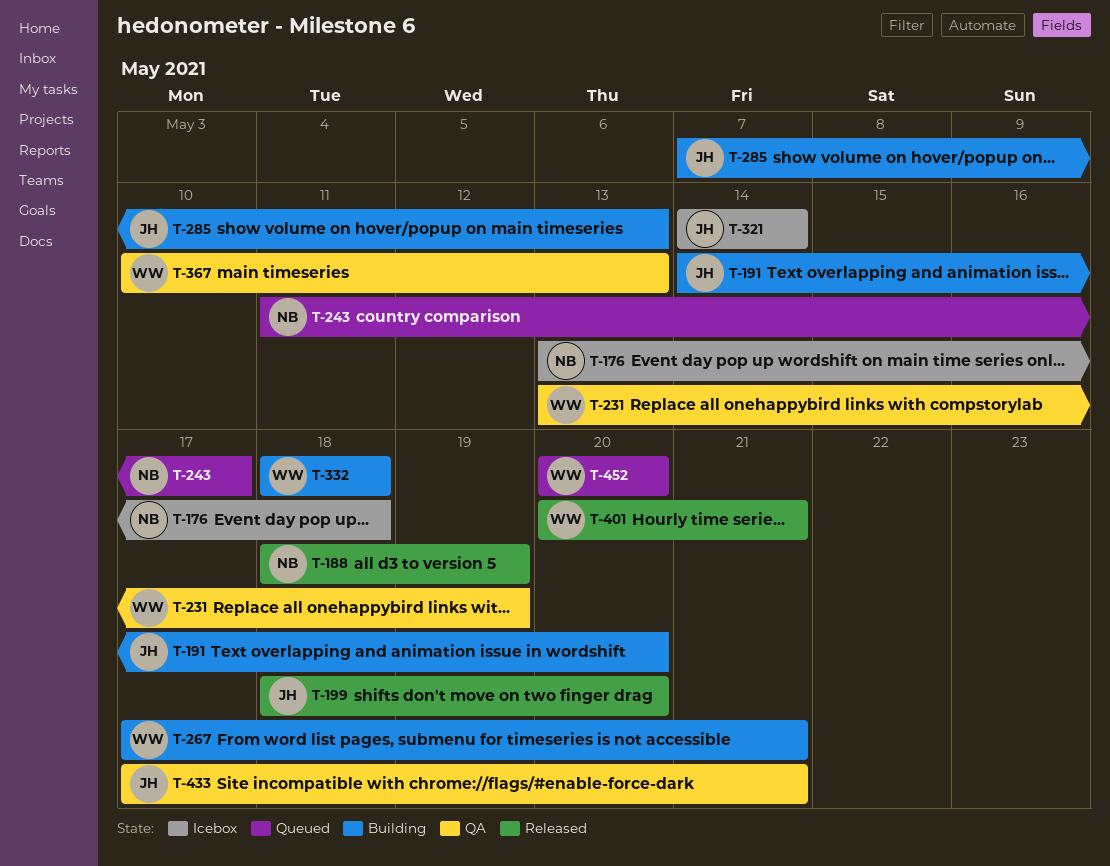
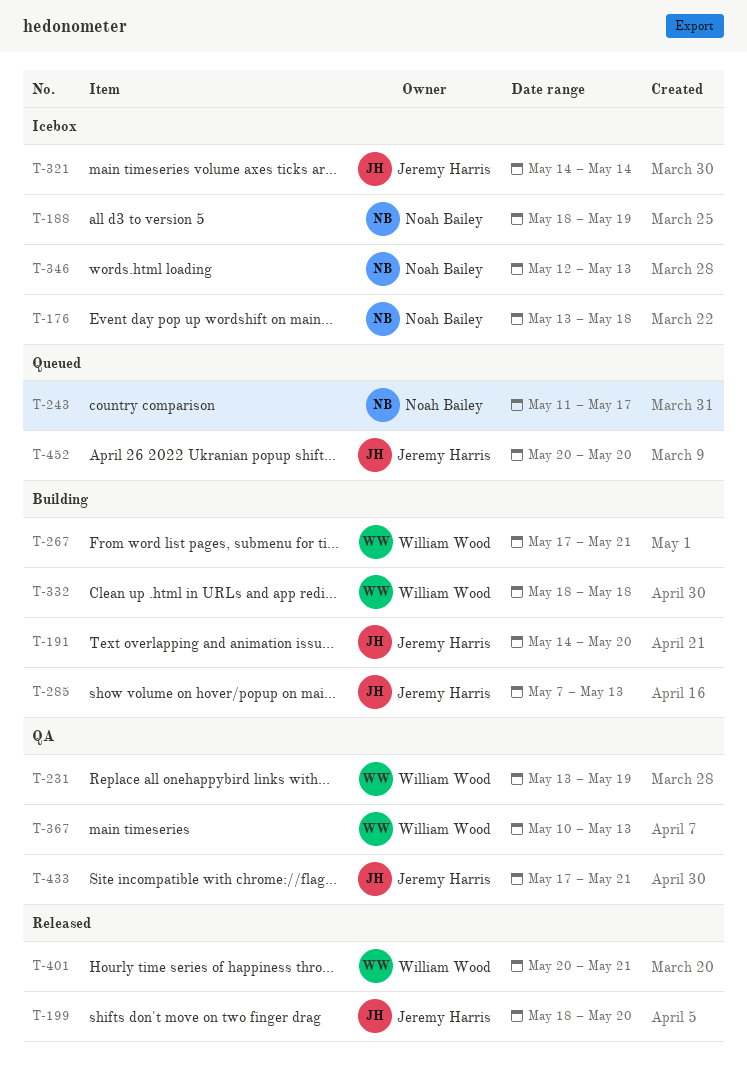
T-188, status: Released -> Icebox
T-346: none -> present
T-452, owner: William Wood -> Jeremy Harris

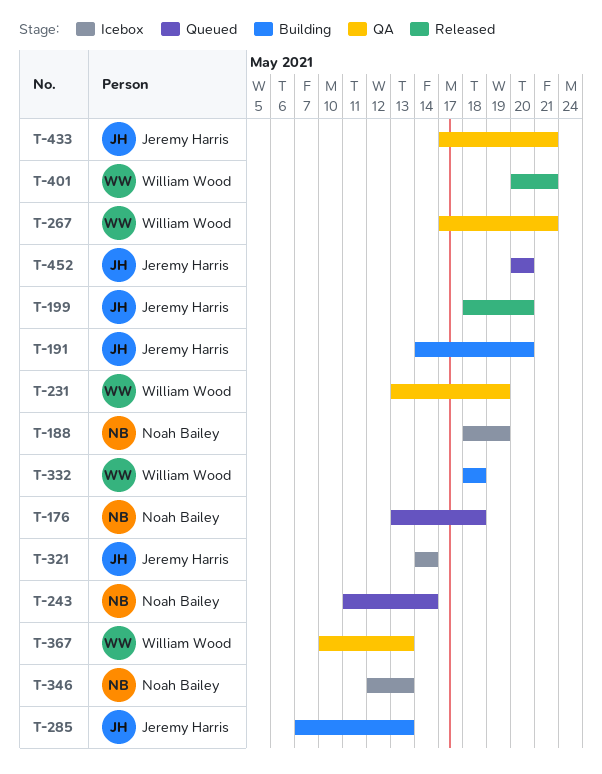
T-176, status: Icebox -> Queued
T-243, due: May 17 -> May 14
T-267, status: Building -> QA

